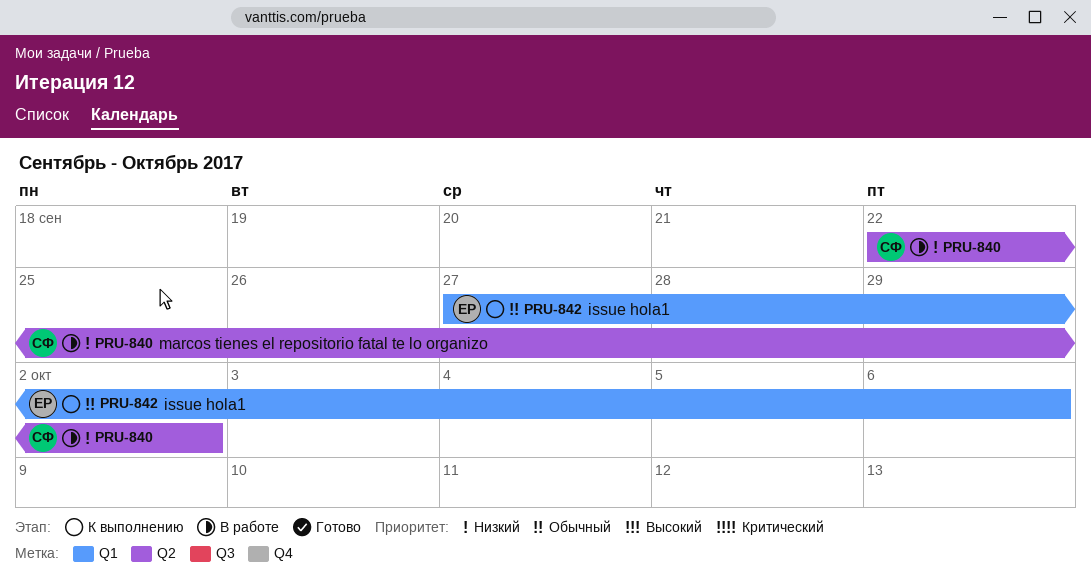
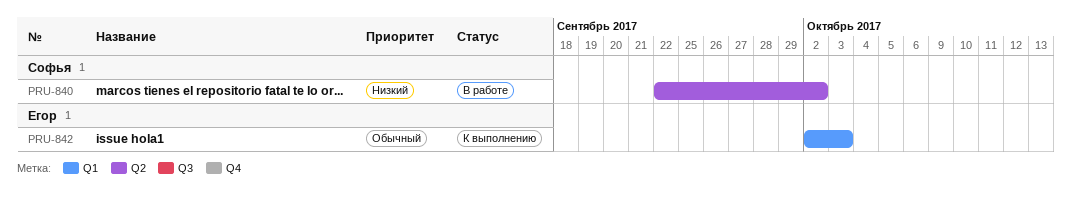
PRU-842, start: Sep 27 -> Oct 2
PRU-842, due: Oct 6 -> Oct 3

